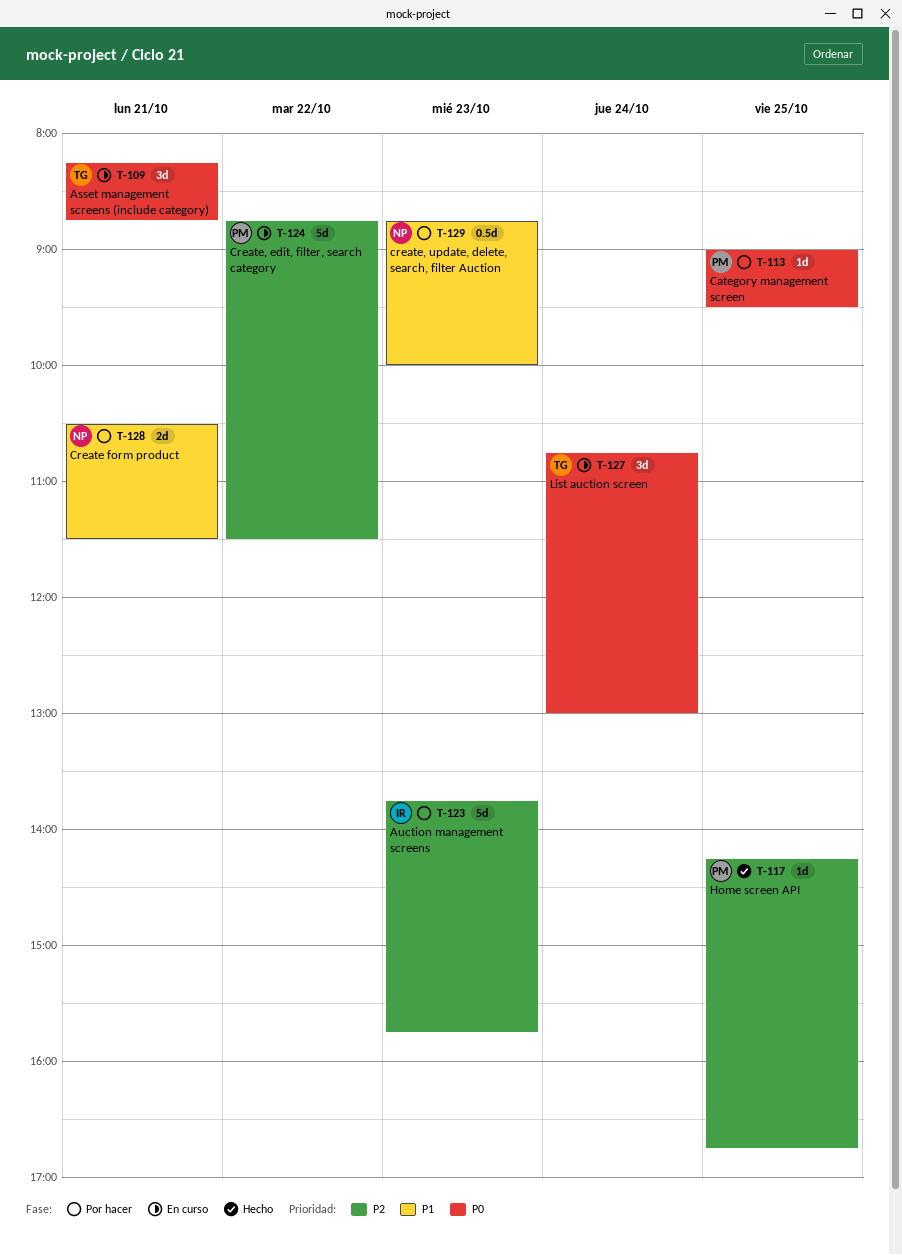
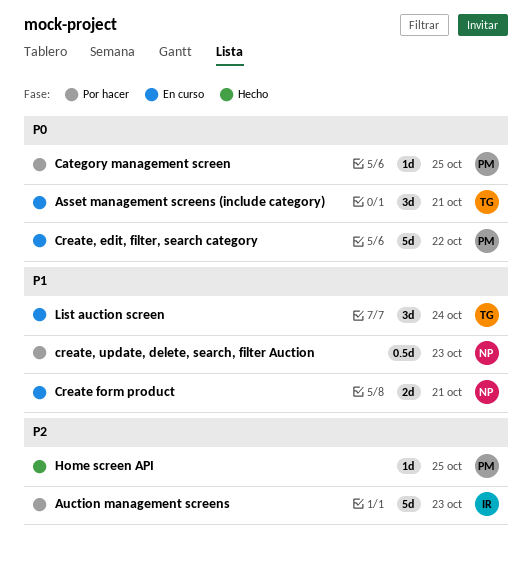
Create form product, status: Por hacer -> En curso
Create, edit, filter, search category, priority: P2 -> P0
List auction screen, priority: P0 -> P1

